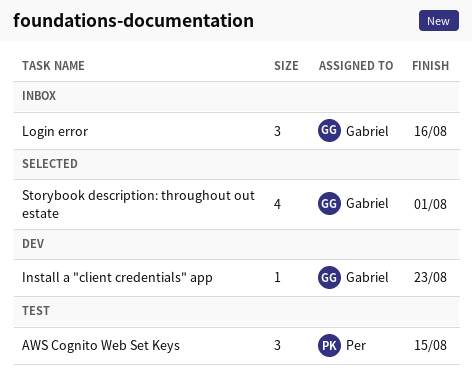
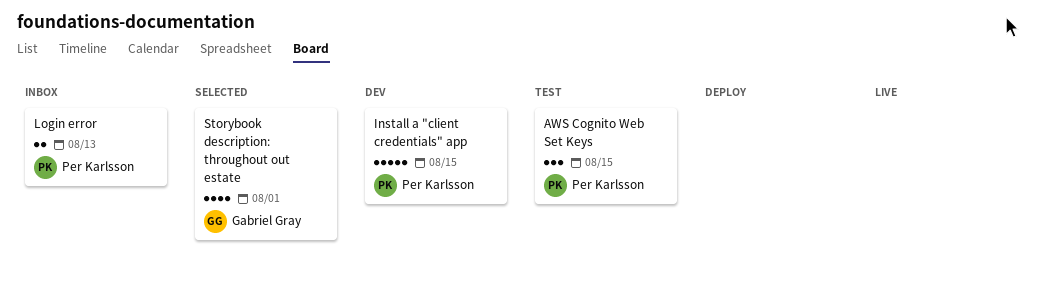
Install a "client credentials" app, owner: Gabriel Gray -> Per Karlsson
Install a "client credentials" app, estimate: 1 -> 5
Install a "client credentials" app, due: Aug 23 -> Aug 15
Login error, owner: Gabriel Gray -> Per Karlsson
Login error, estimate: 3 -> 2
Login error, due: Aug 16 -> Aug 13

